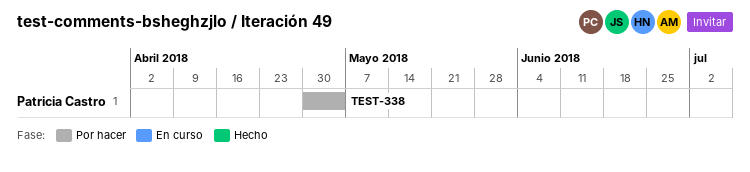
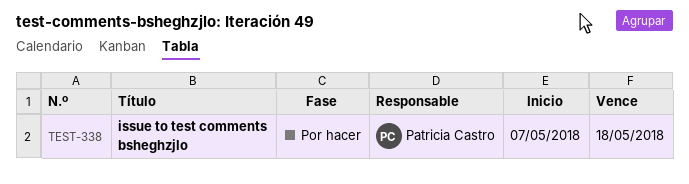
TEST-338, start: Apr 30 -> May 7
TEST-338, due: May 4 -> May 18

